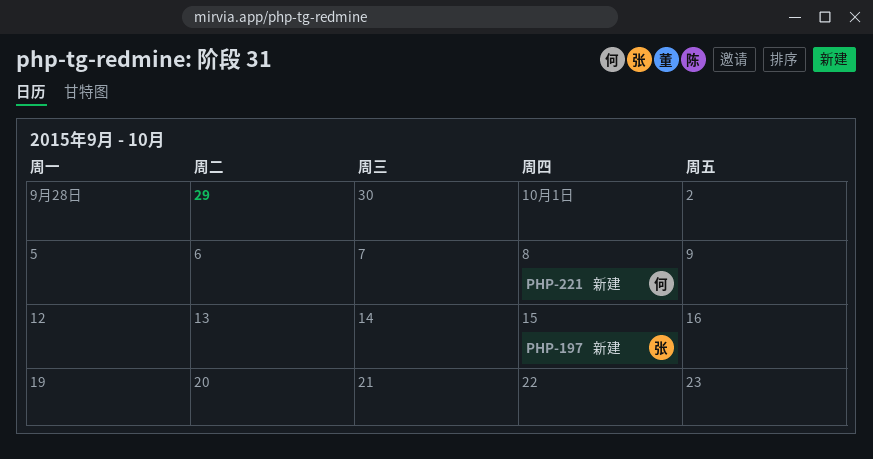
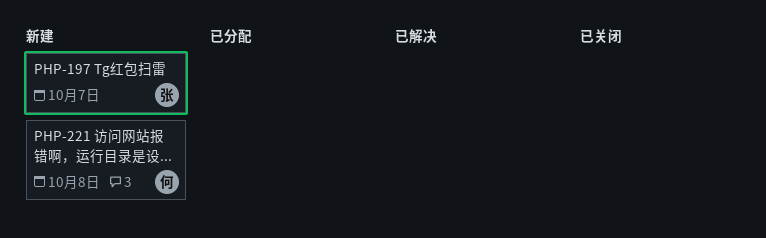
PHP-197, due: Oct 15 -> Oct 7

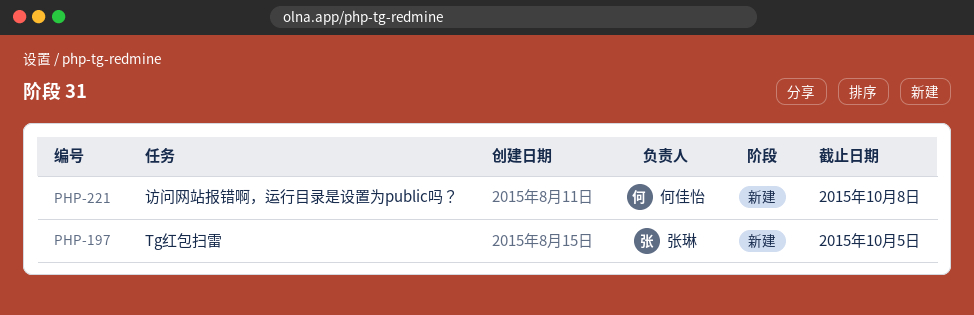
PHP-197, due: Oct 7 -> Oct 5

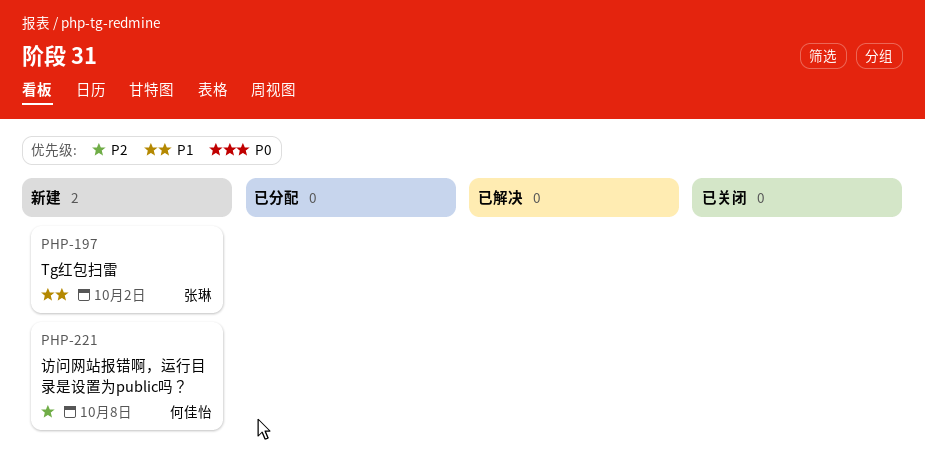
PHP-197, due: Oct 5 -> Oct 2

